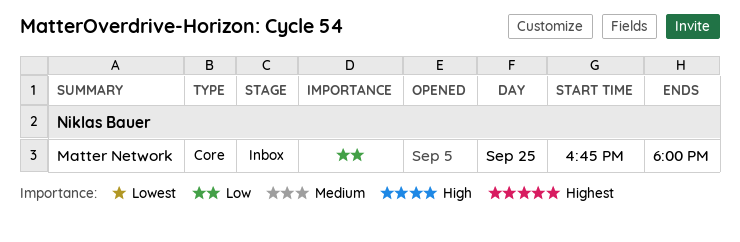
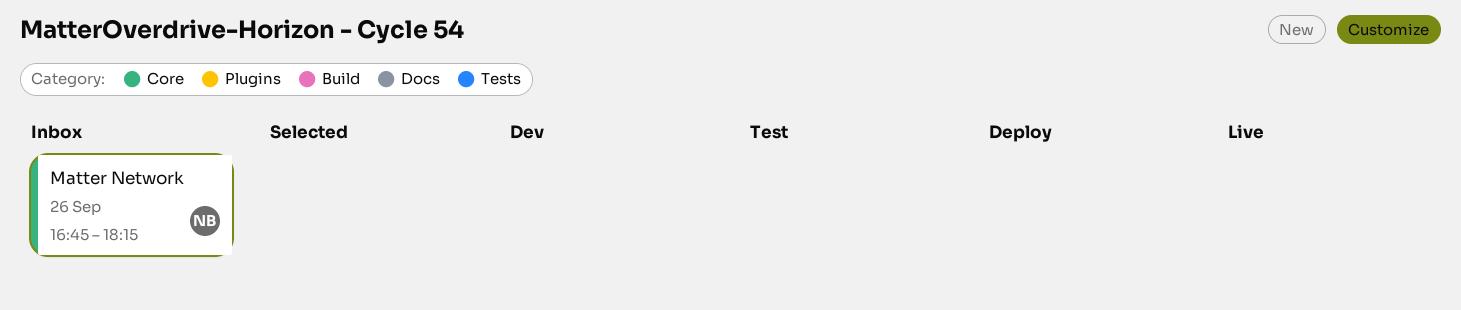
Matter Network, day: Sep 25 -> Sep 26
Matter Network, ends: 18:00 -> 18:15

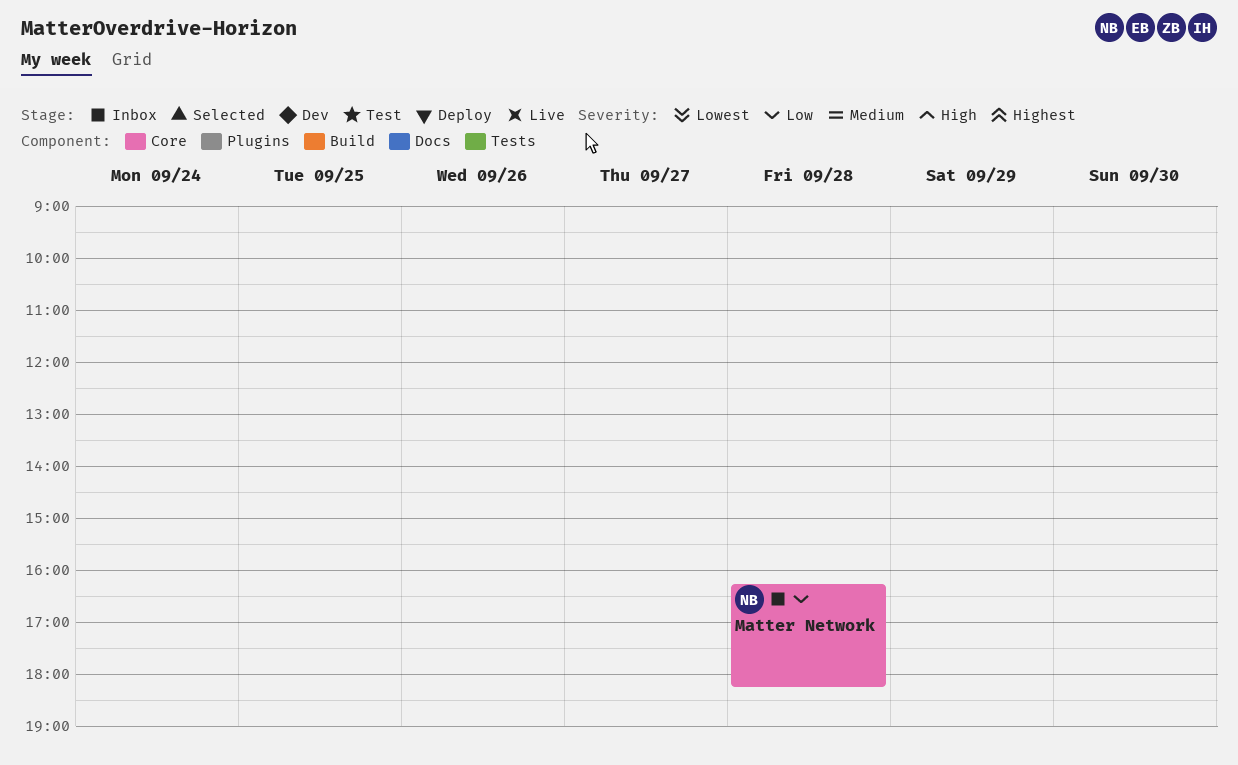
Matter Network, day: Sep 26 -> Sep 28
Matter Network, begins: 16:45 -> 16:15

